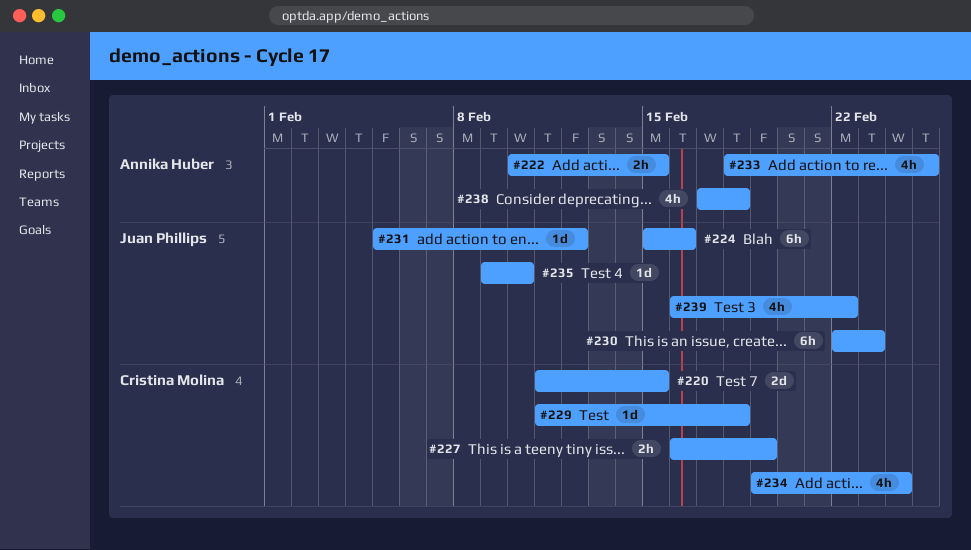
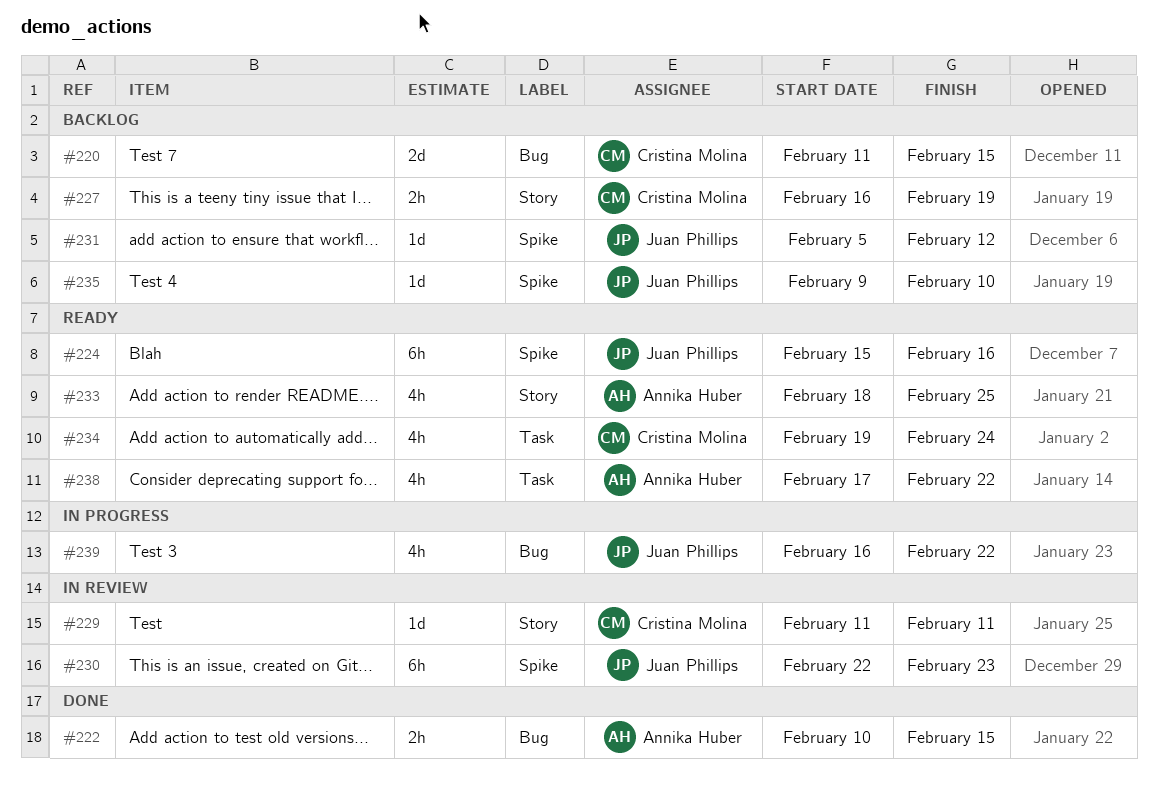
#229, due: Feb 18 -> Feb 11
#238, due: Feb 18 -> Feb 22

